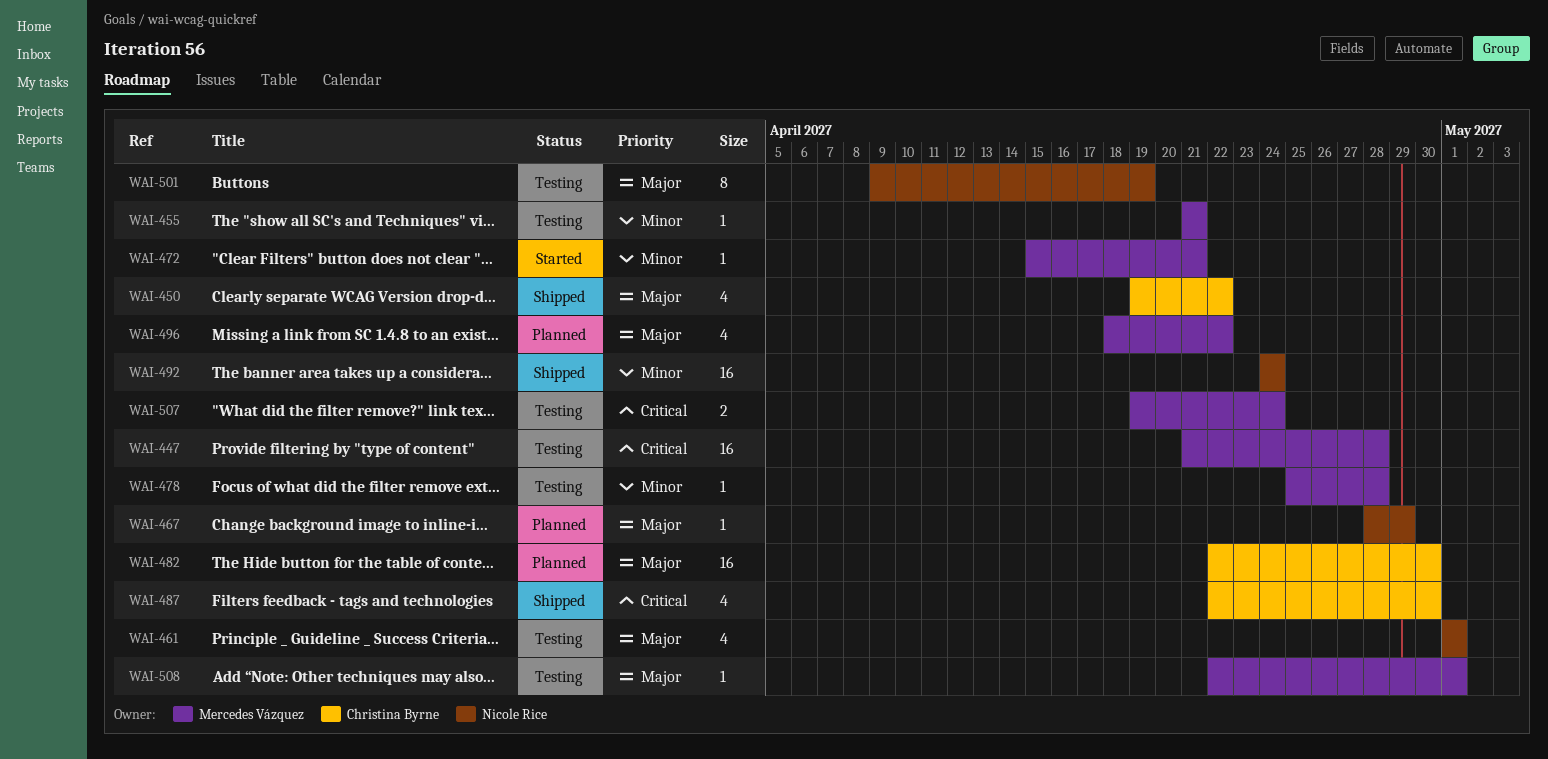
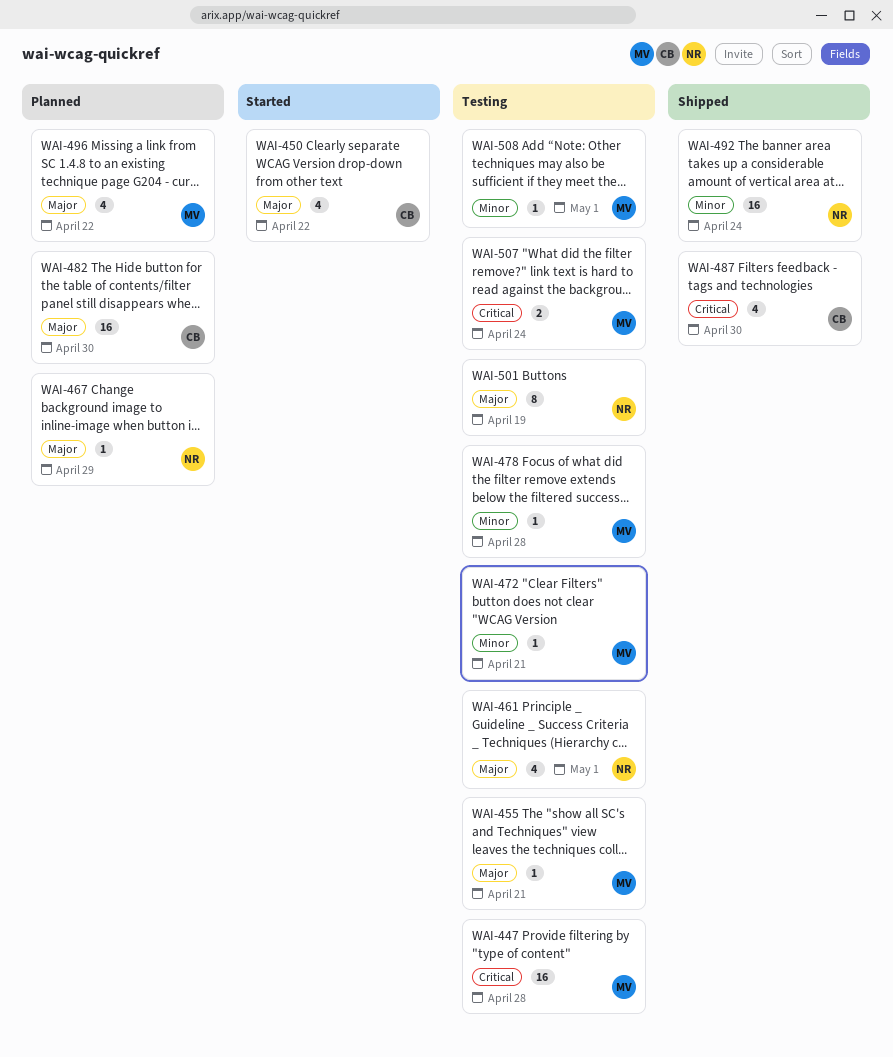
WAI-450, status: Shipped -> Started
WAI-455, priority: Minor -> Major
WAI-472, status: Started -> Testing
WAI-508, priority: Major -> Minor

